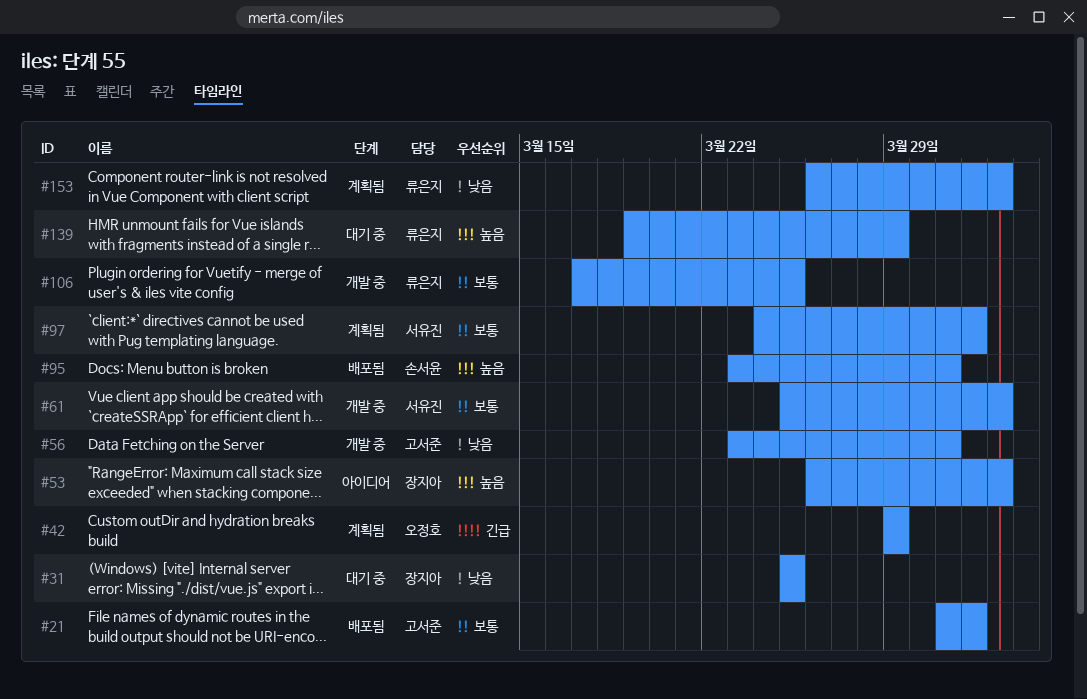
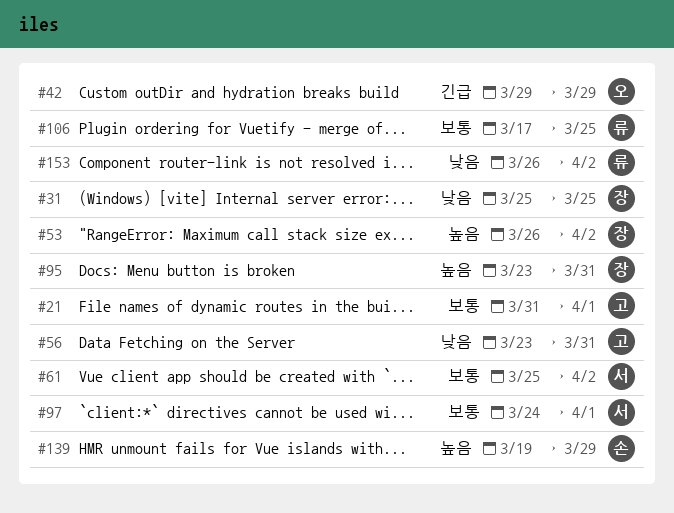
#95, owner: 손서윤 -> 장지아
#139, owner: 류은지 -> 손서윤

